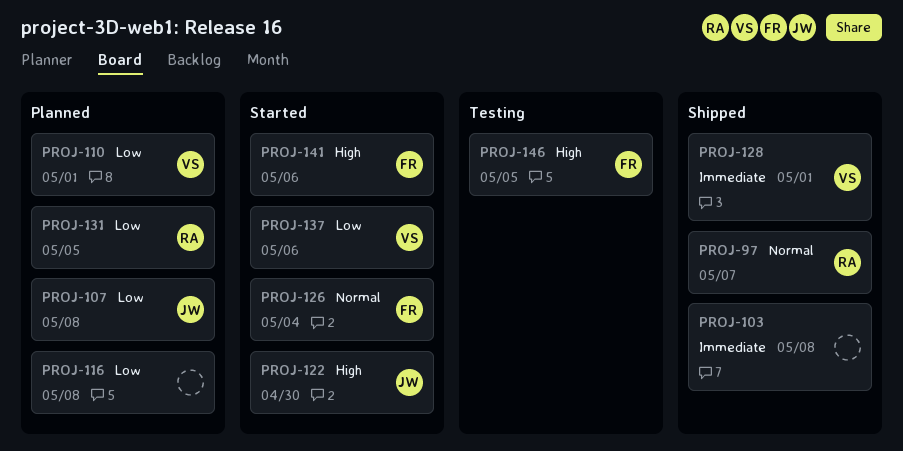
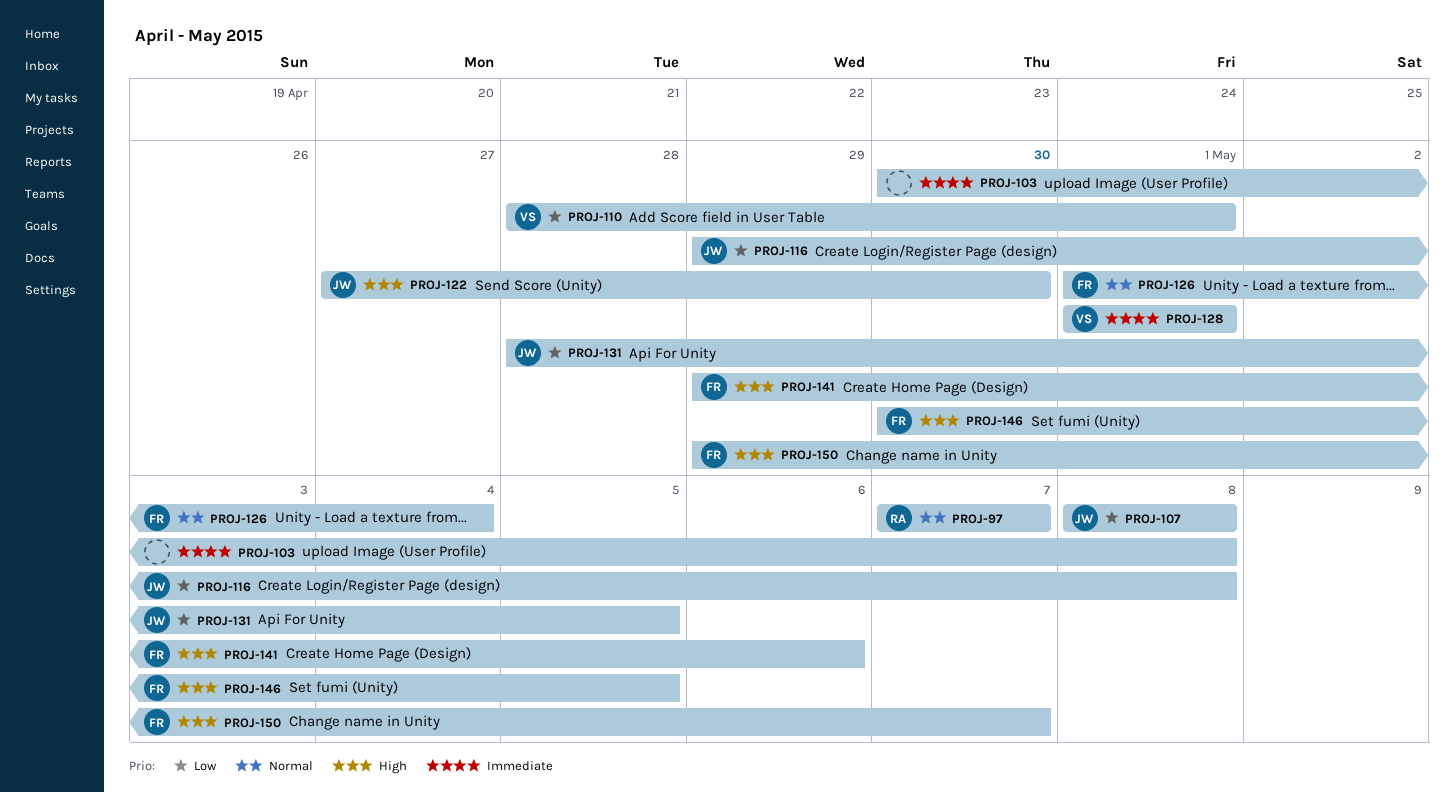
PROJ-116, owner: none -> JW
PROJ-131, owner: RA -> JW
PROJ-137: present -> none
PROJ-150: none -> present

